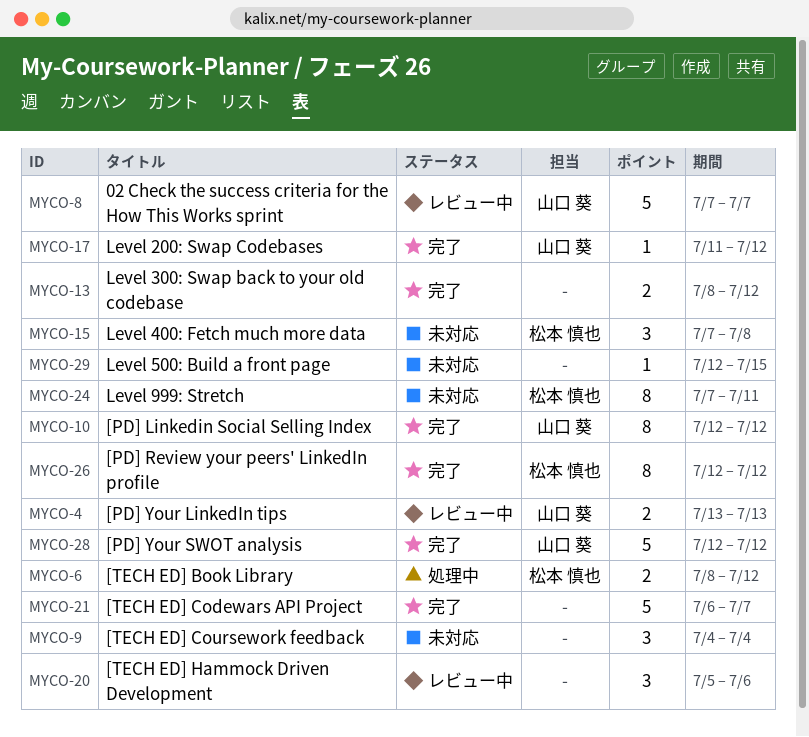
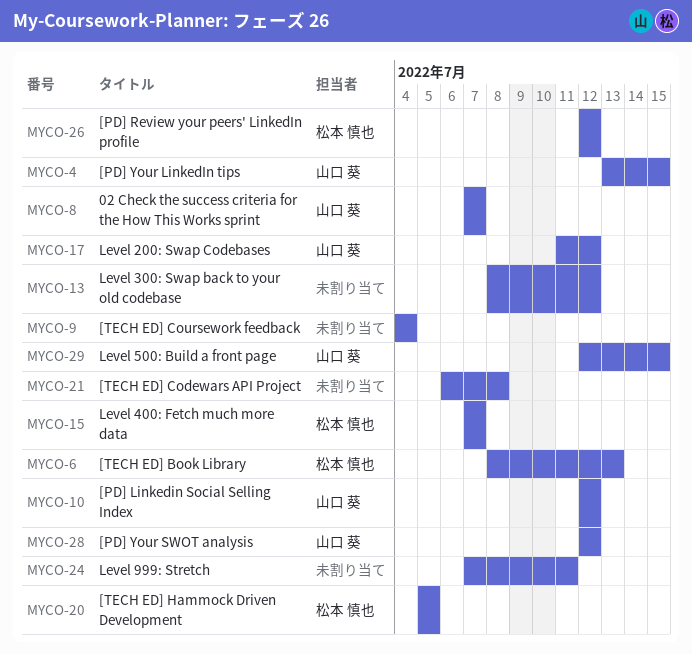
MYCO-4, due: Jul 13 -> Jul 15
MYCO-6, due: Jul 12 -> Jul 13
MYCO-15, due: Jul 8 -> Jul 7
MYCO-20, owner: none -> 松本 慎也
MYCO-20, due: Jul 6 -> Jul 5
MYCO-21, due: Jul 7 -> Jul 8
MYCO-24, owner: 松本 慎也 -> none
MYCO-29, owner: none -> 山口 葵

